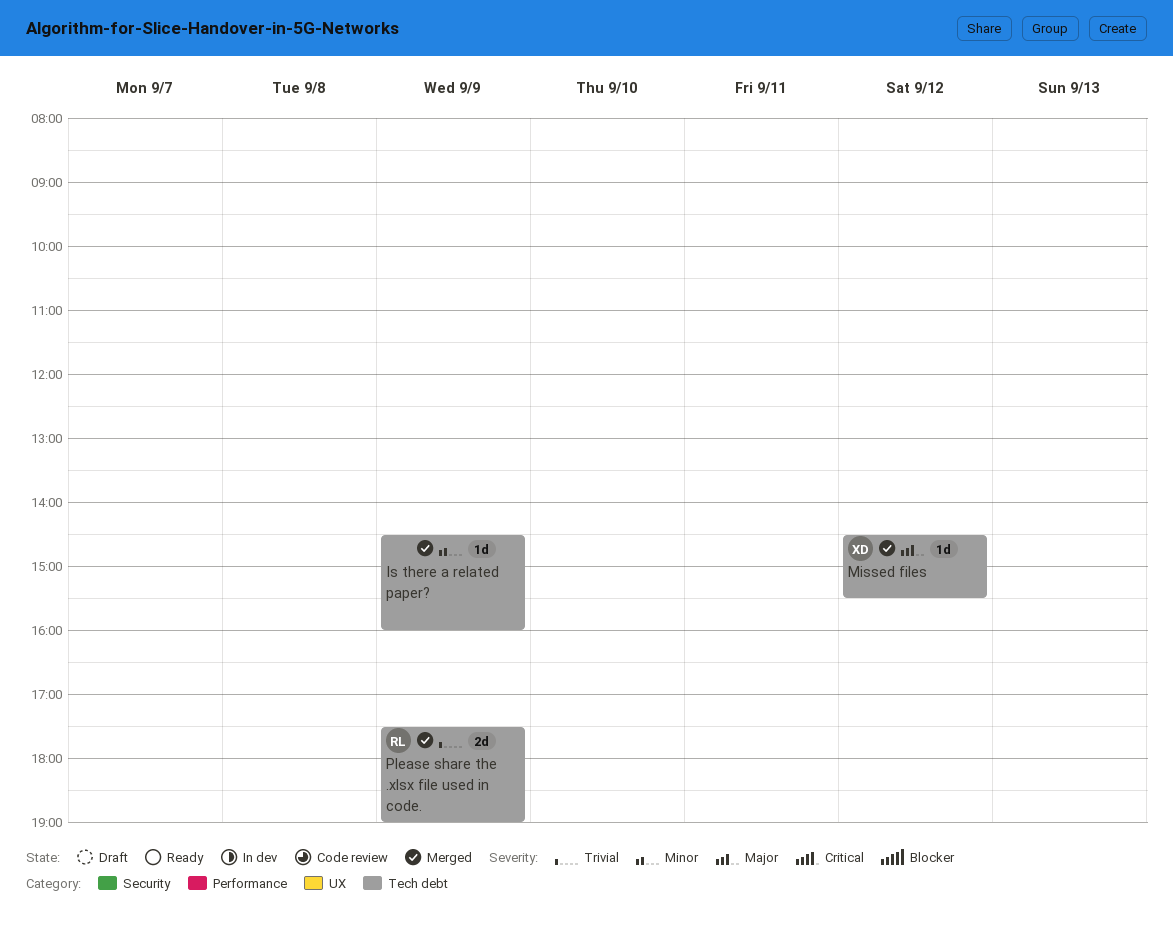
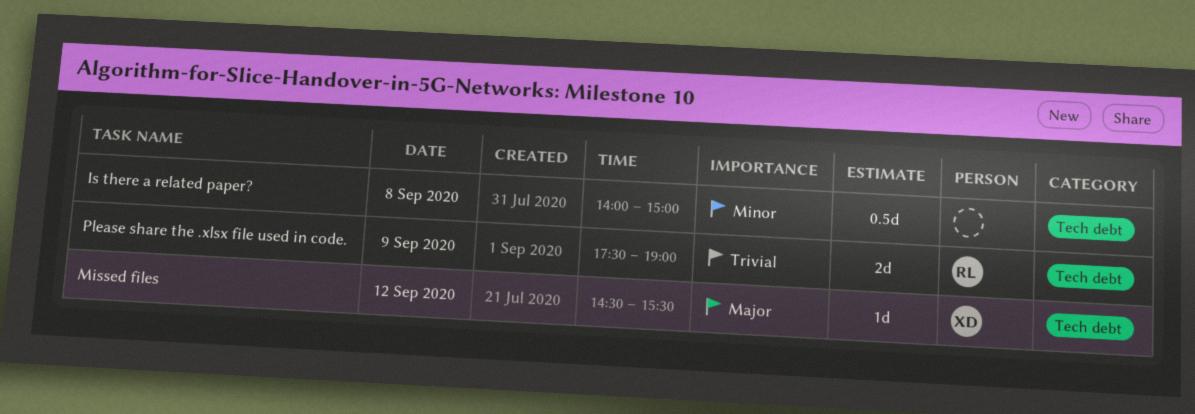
Is there a related paper?, estimate: 1d -> 0.5d
Is there a related paper?, day: Sep 9 -> Sep 8
Is there a related paper?, begins: 14:30 -> 14:00
Is there a related paper?, ends: 16:00 -> 15:00

